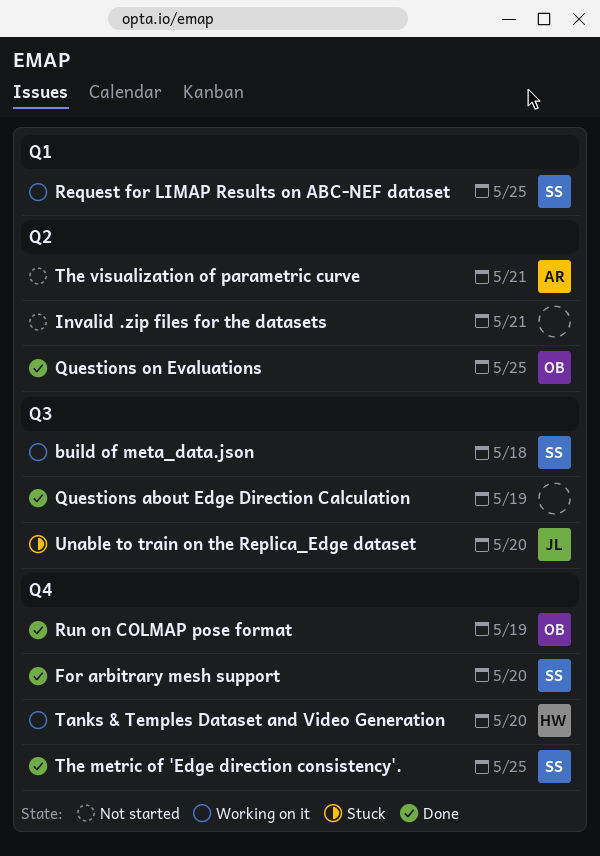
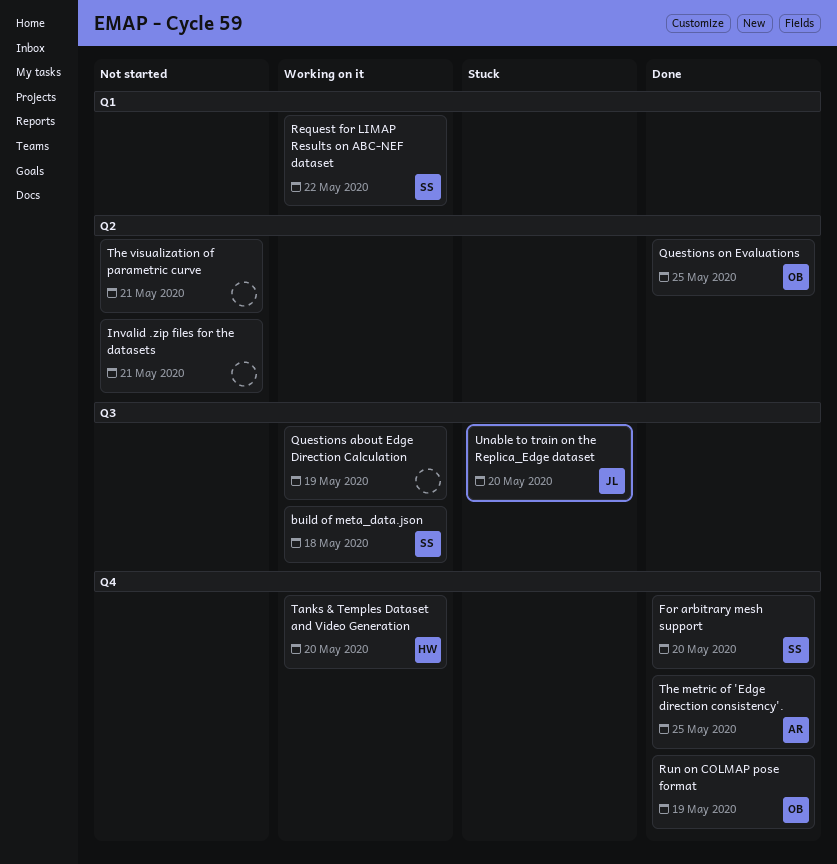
Questions about Edge Direction Calculation, status: Done -> Working on it
Request for LIMAP Results on ABC-NEF dataset, due: May 25 -> May 22
The metric of 'Edge direction consistency'., owner: SS -> AR
The visualization of parametric curve, owner: AR -> none

